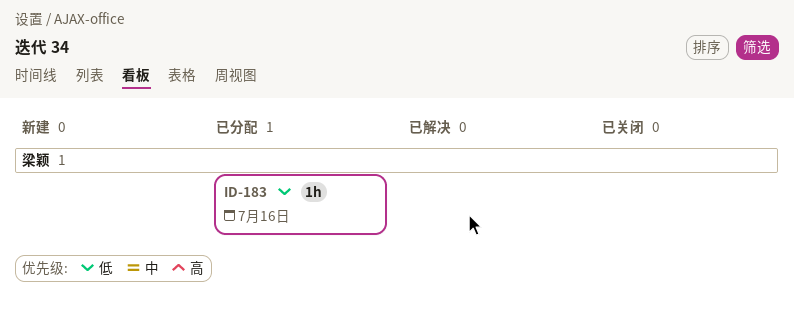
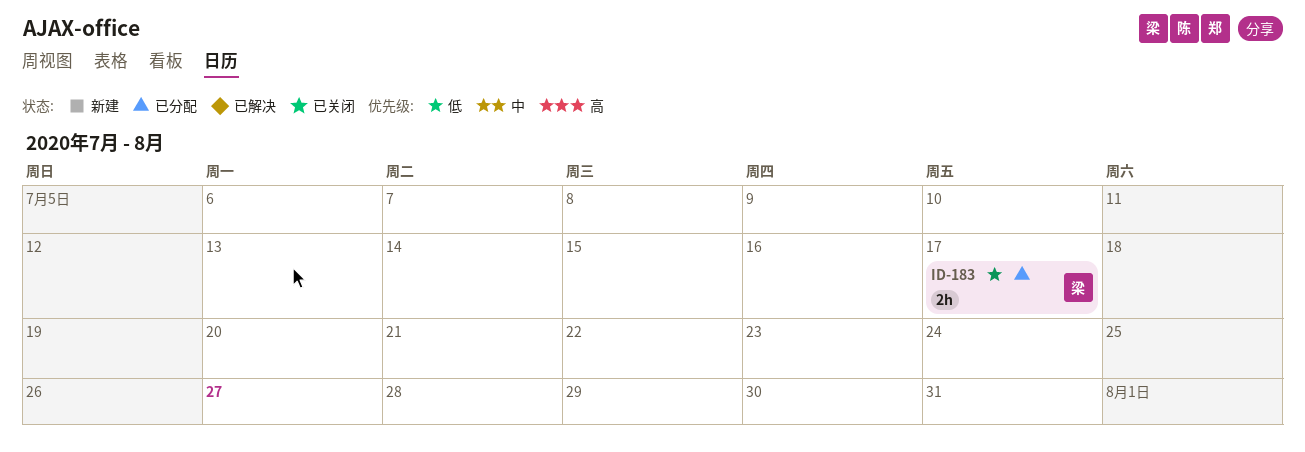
ID-183, estimate: 1h -> 2h
ID-183, due: Jul 16 -> Jul 17

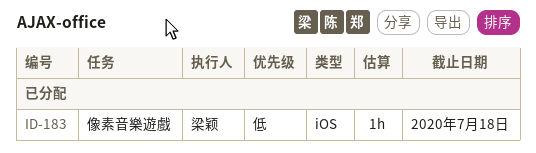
ID-183, estimate: 2h -> 1h
ID-183, due: Jul 17 -> Jul 18

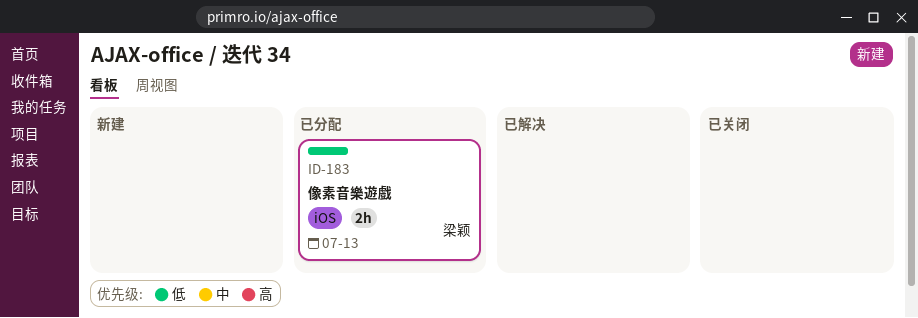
ID-183, estimate: 1h -> 2h
ID-183, due: Jul 18 -> Jul 13

